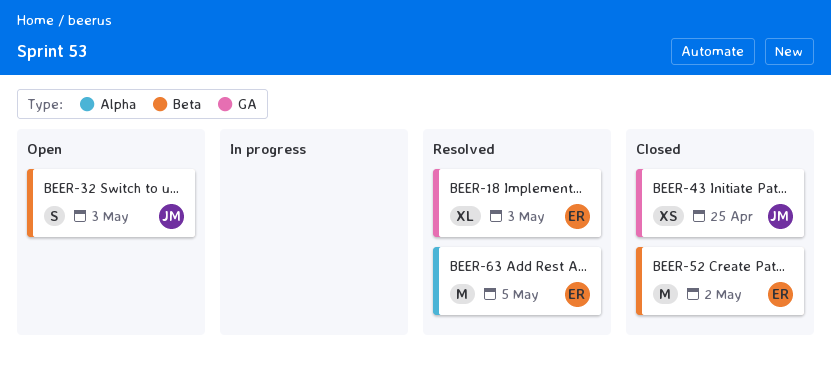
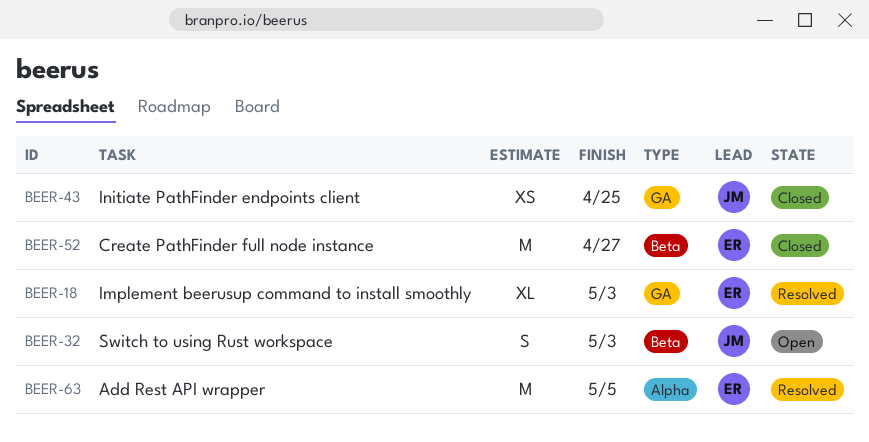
BEER-52, due: May 2 -> Apr 27

